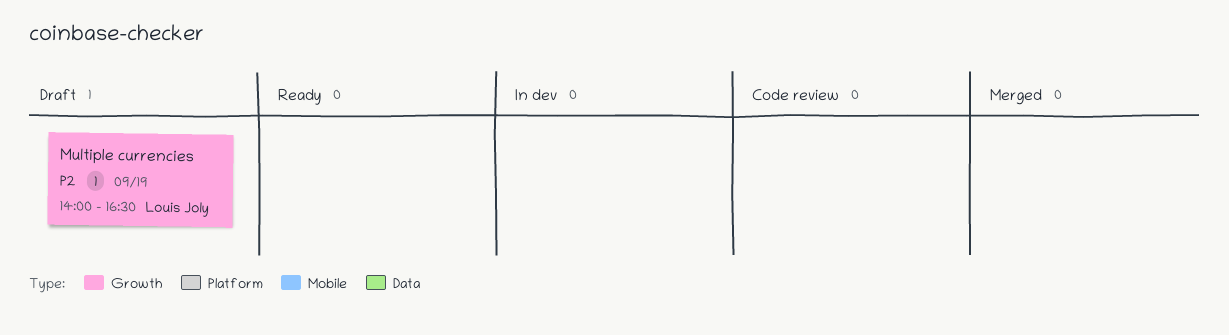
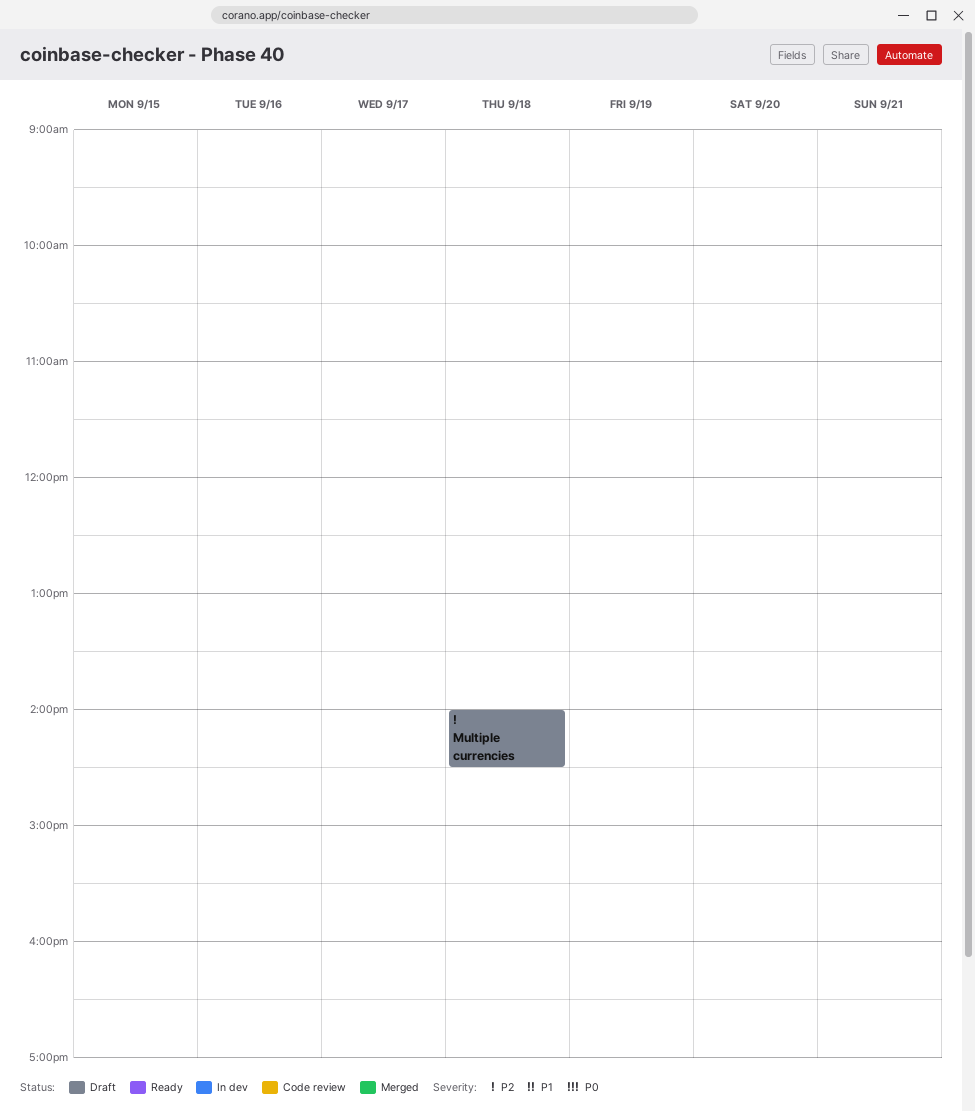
Multiple currencies, day: Sep 19 -> Sep 18
Multiple currencies, ends: 16:30 -> 14:30

